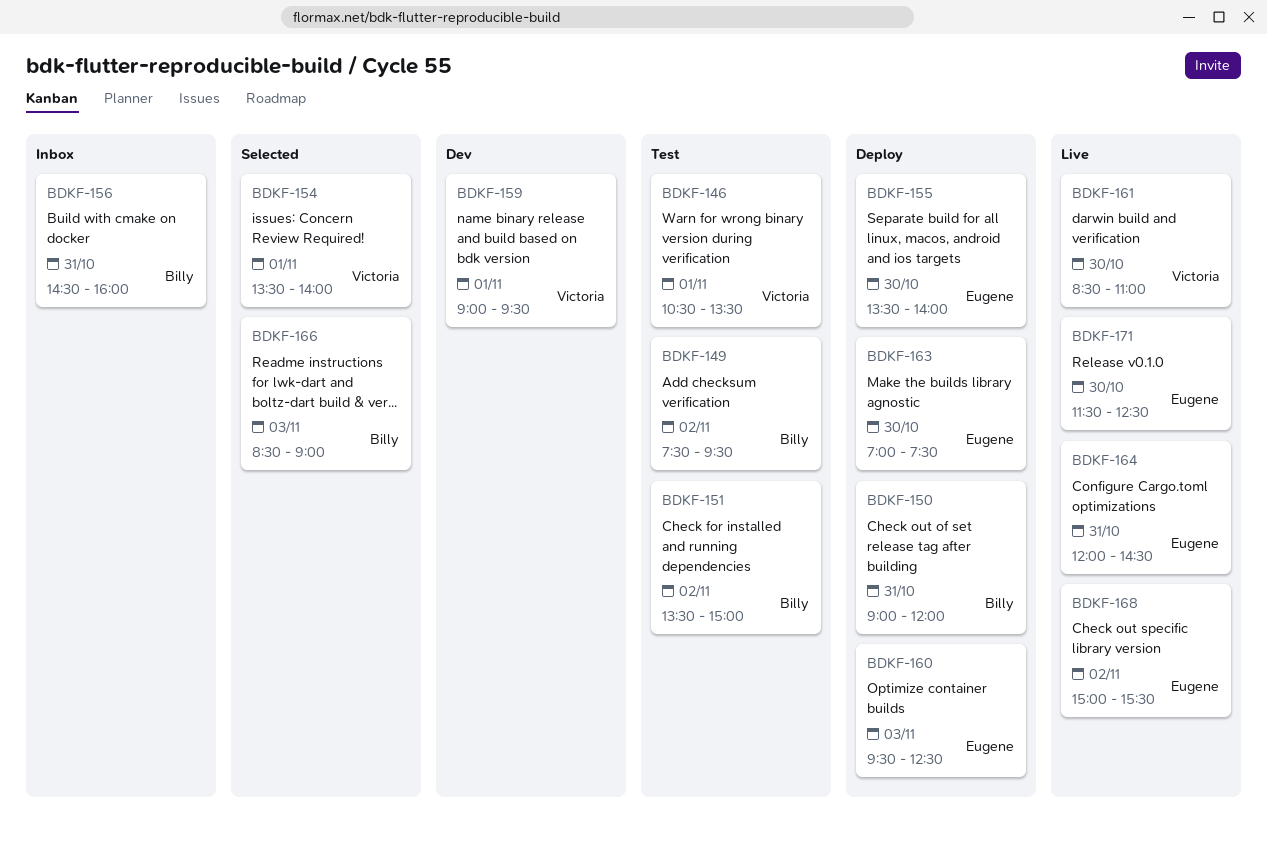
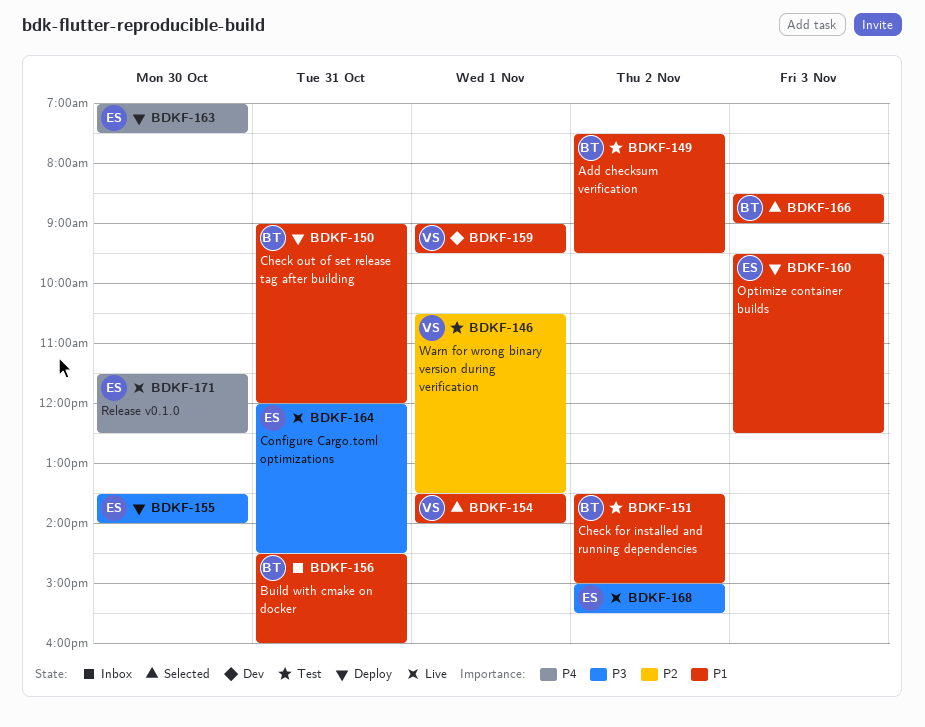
BDKF-161: present -> none

